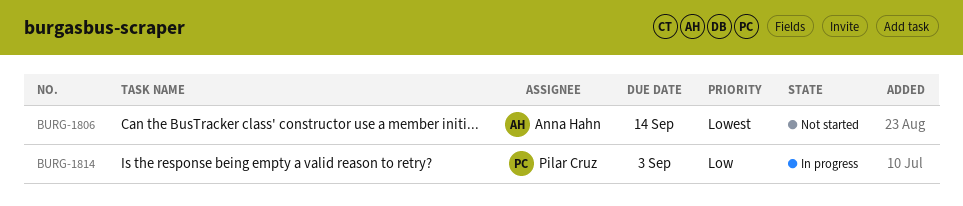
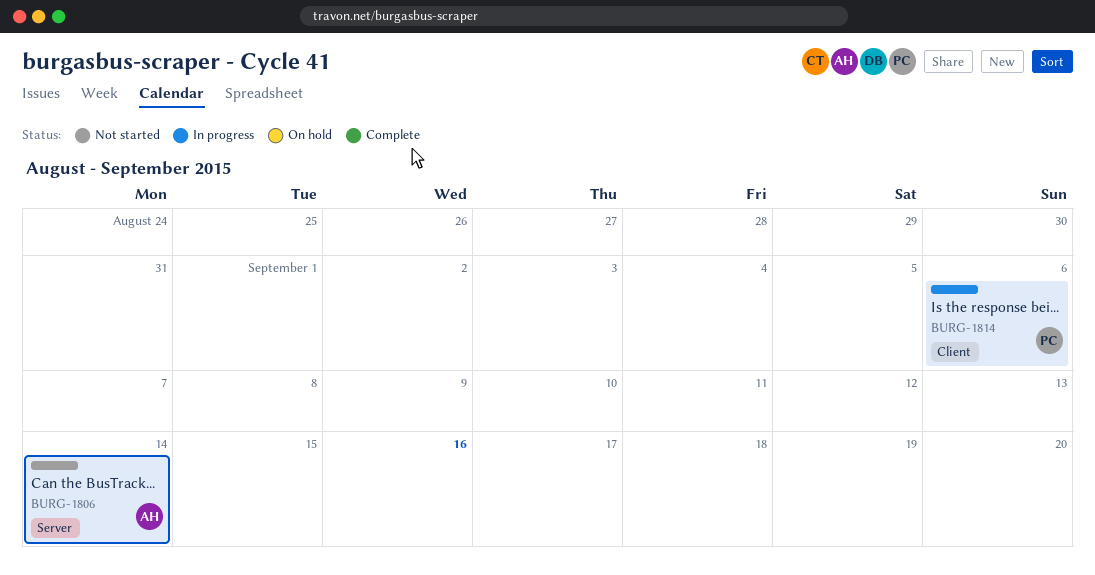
BURG-1814, due: Sep 3 -> Sep 6

